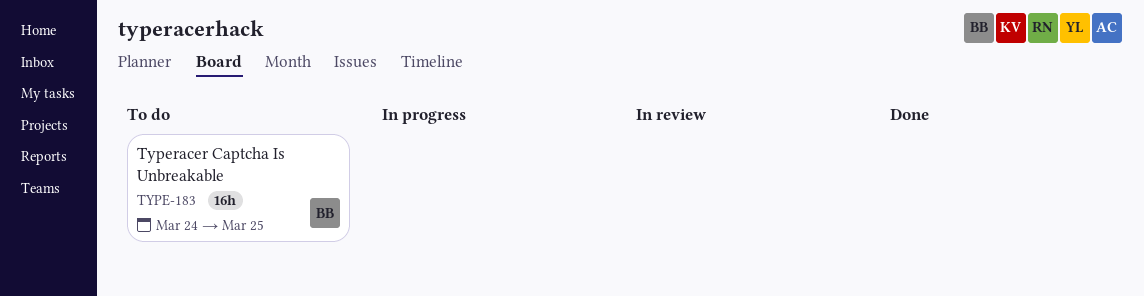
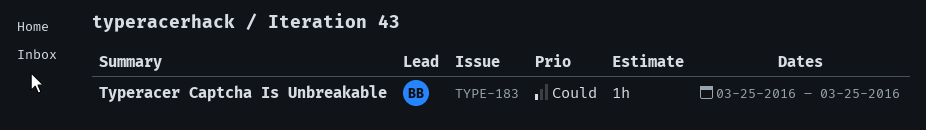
TYPE-183, estimate: 16h -> 1h
TYPE-183, start: Mar 24 -> Mar 25

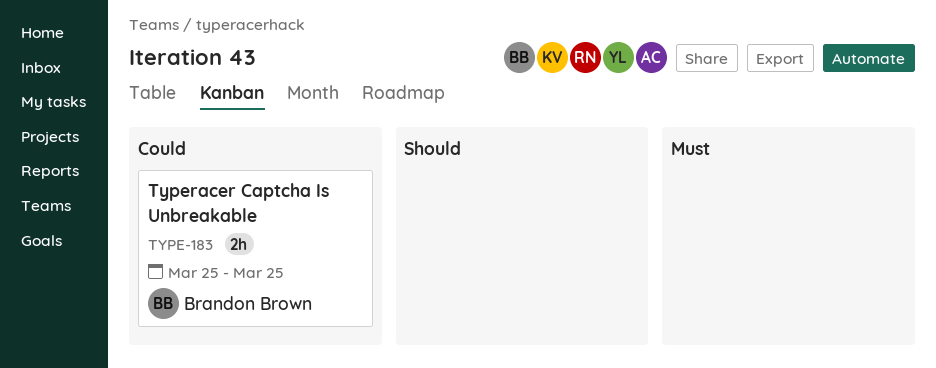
TYPE-183, estimate: 1h -> 2h

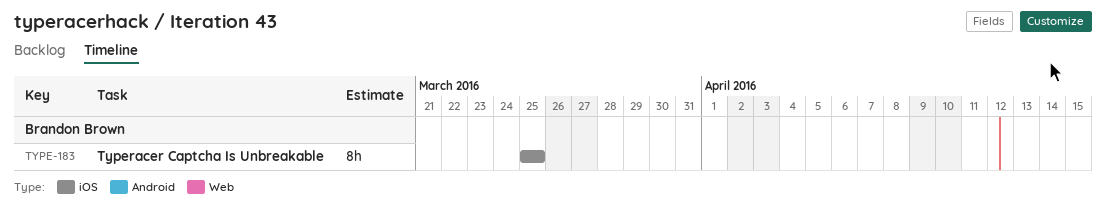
TYPE-183, estimate: 2h -> 8h

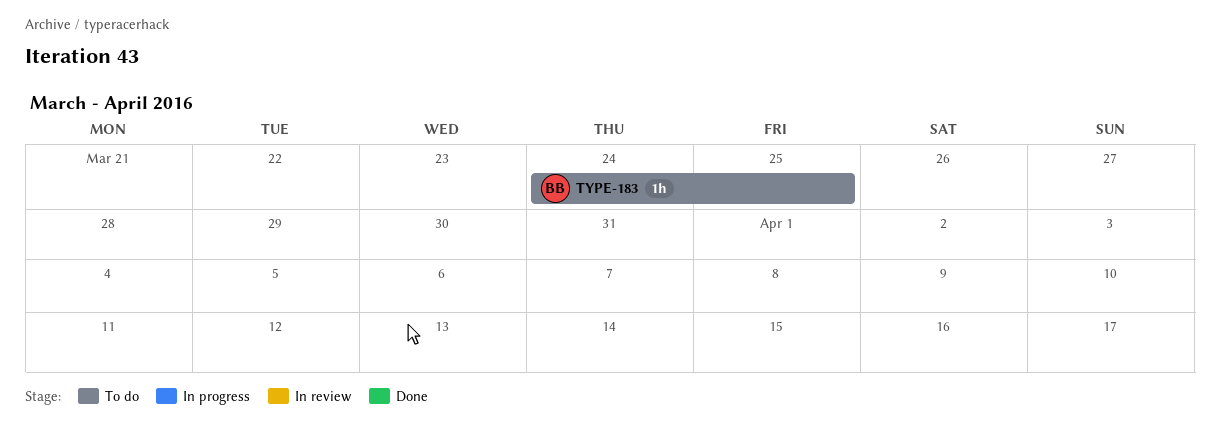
TYPE-183, estimate: 8h -> 1h
TYPE-183, start: Mar 25 -> Mar 24

